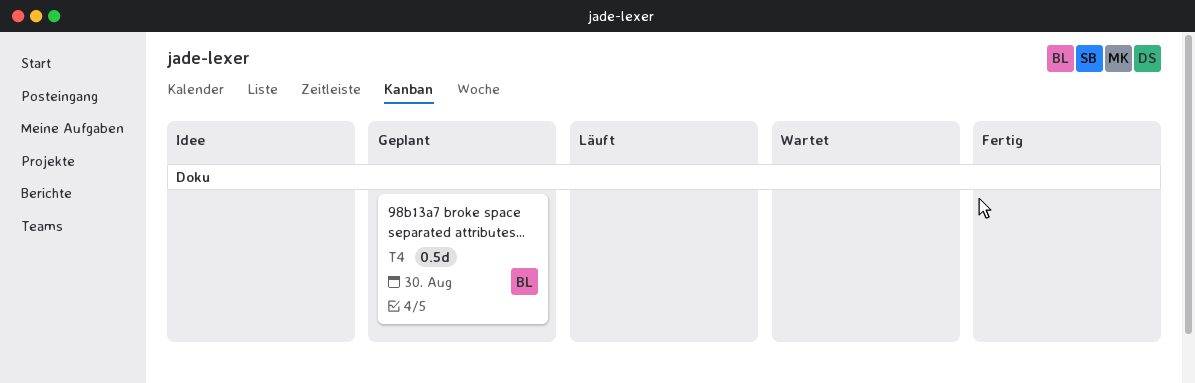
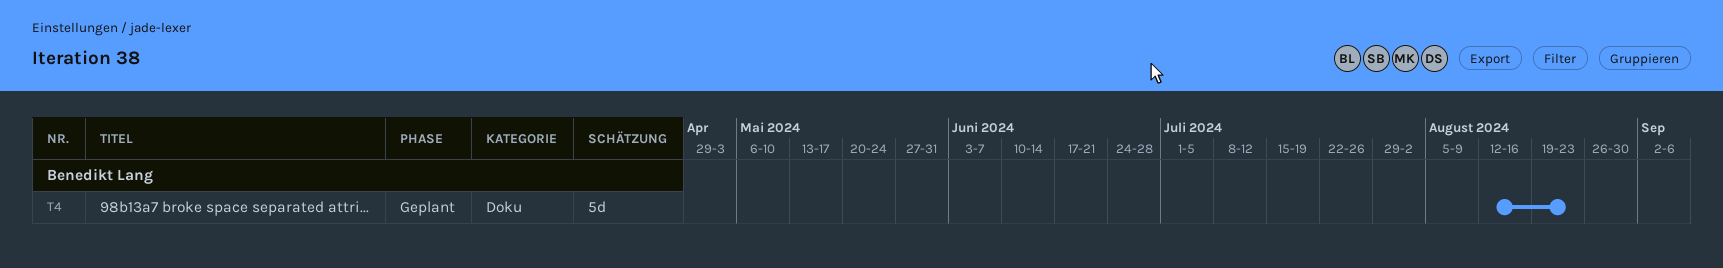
T4, estimate: 0.5d -> 5d
T4, due: Aug 30 -> Aug 23

